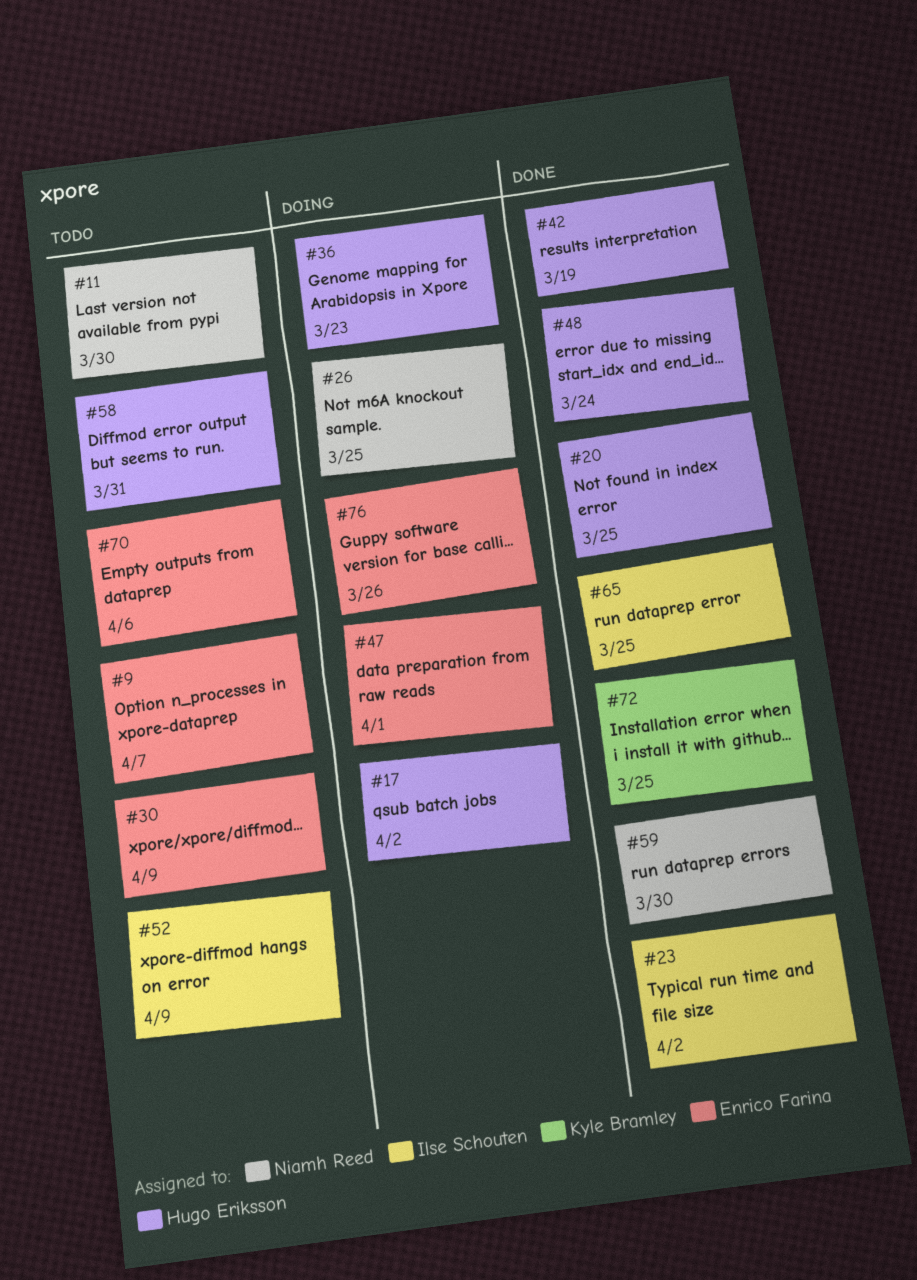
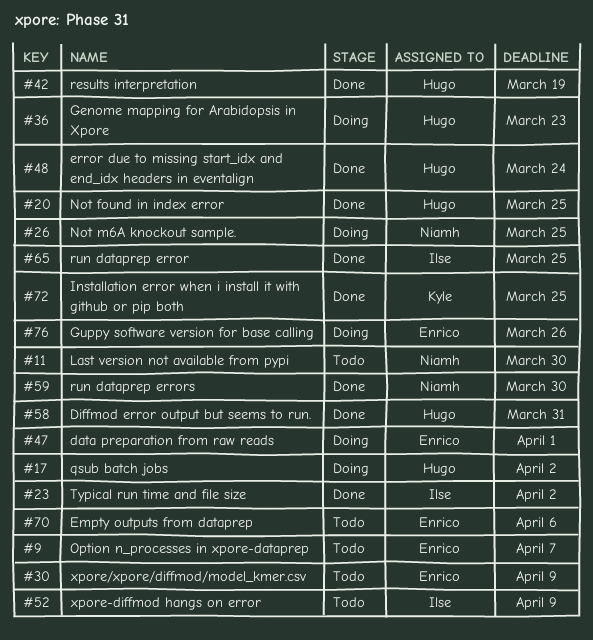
#58, status: Todo -> Done

